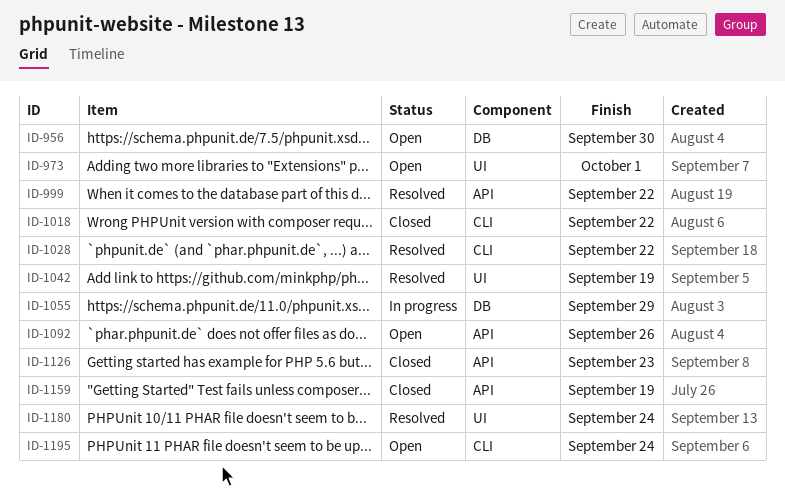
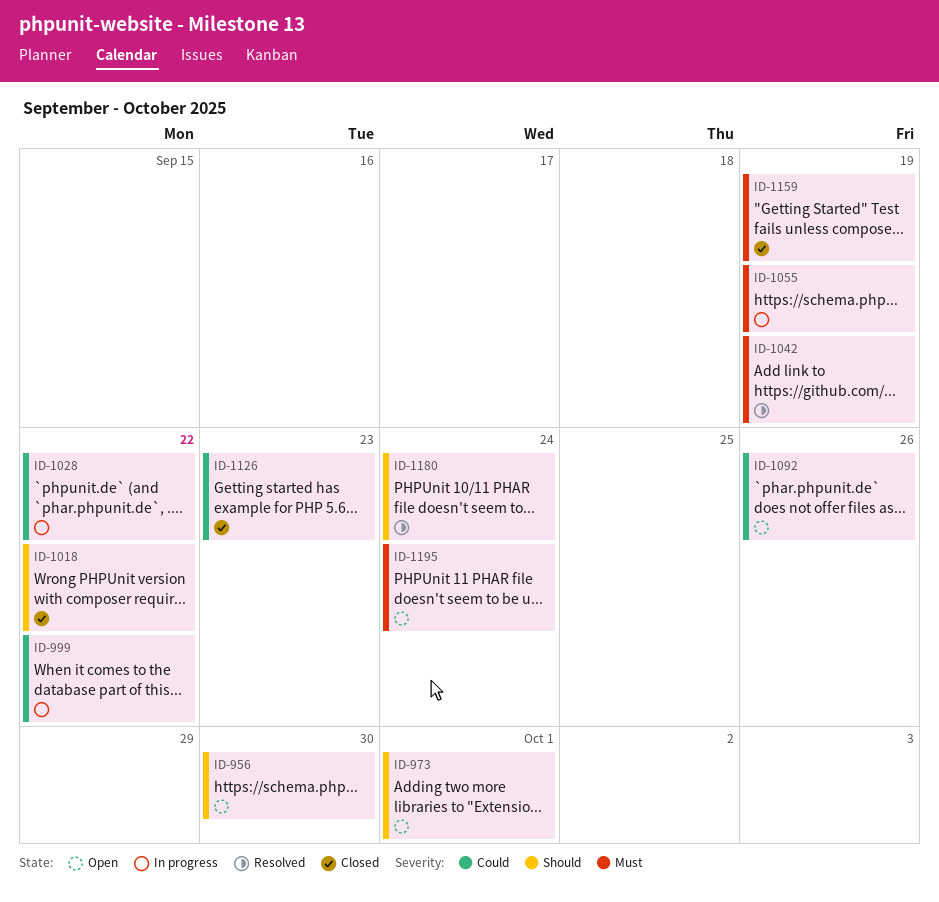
ID-999, status: Resolved -> In progress
ID-1028, status: Resolved -> In progress
ID-1055, due: Sep 29 -> Sep 19

